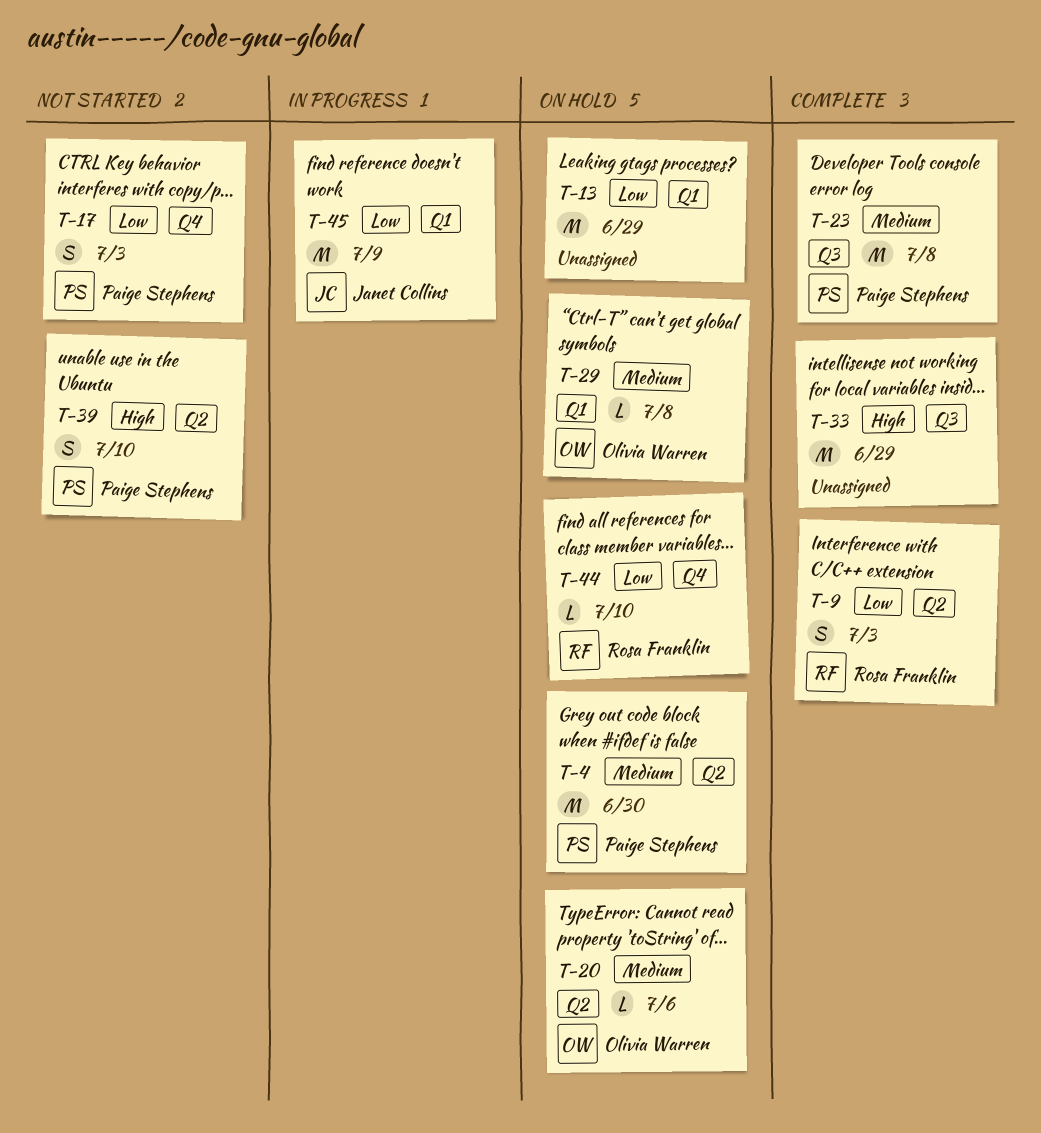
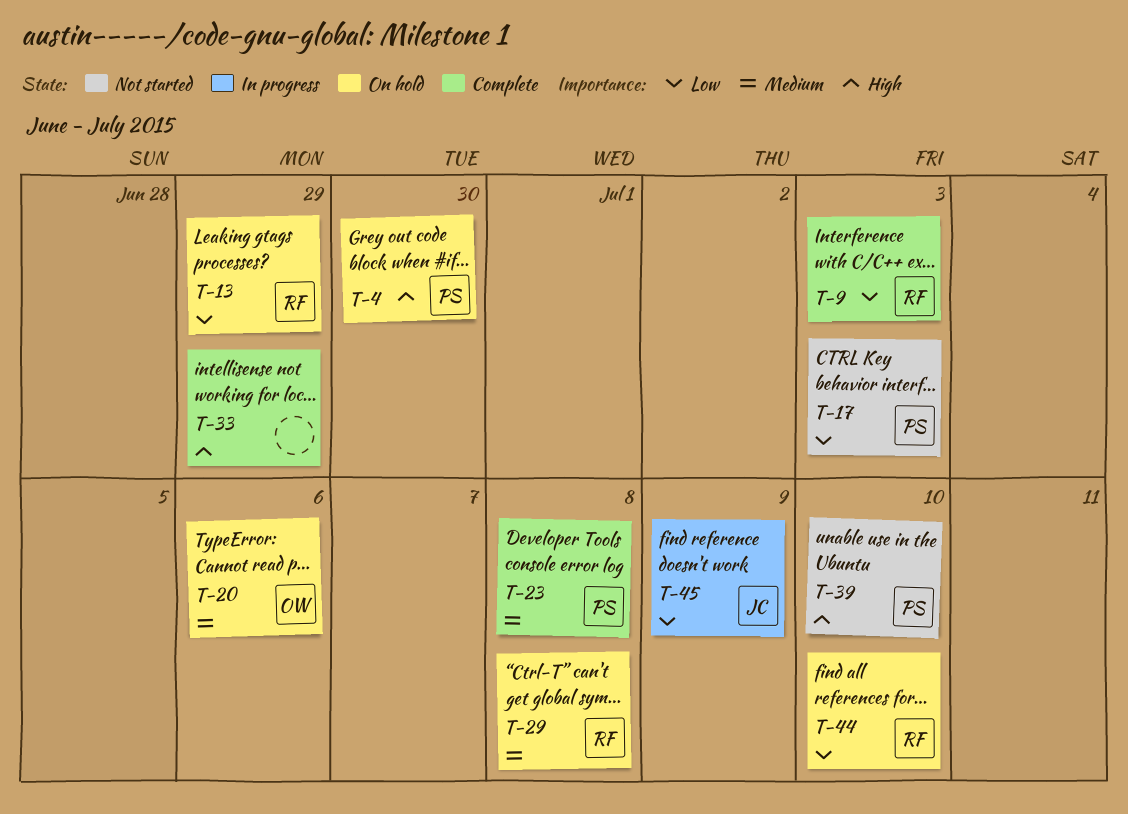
T-4, priority: Medium -> High
T-13, owner: none -> Rosa Franklin
T-29, owner: Olivia Warren -> Rosa Franklin

